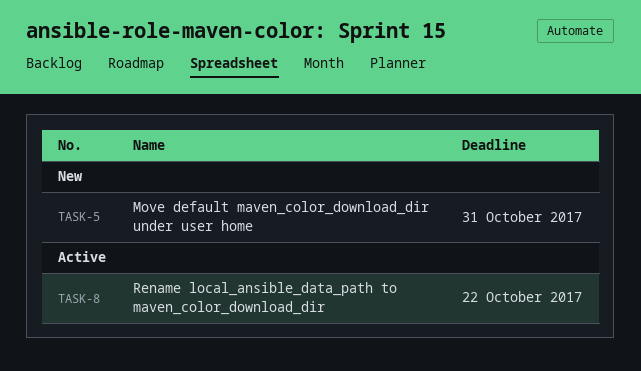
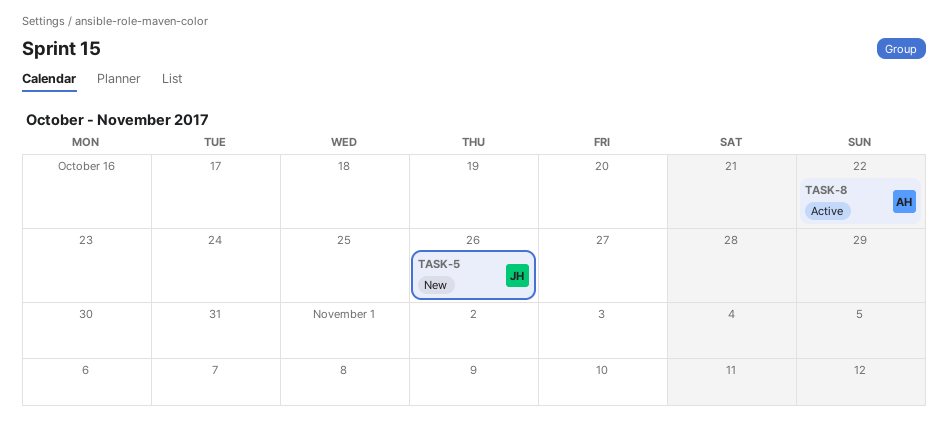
TASK-5, due: Oct 31 -> Oct 26

